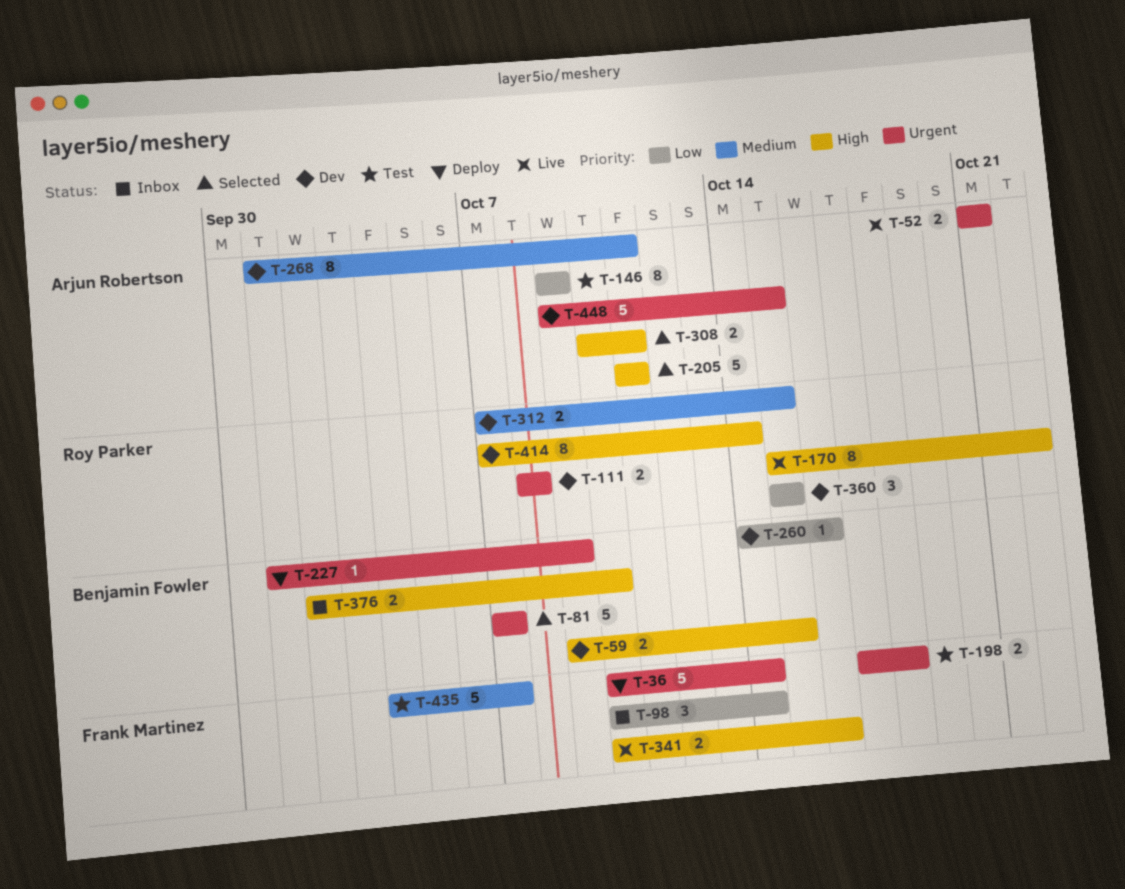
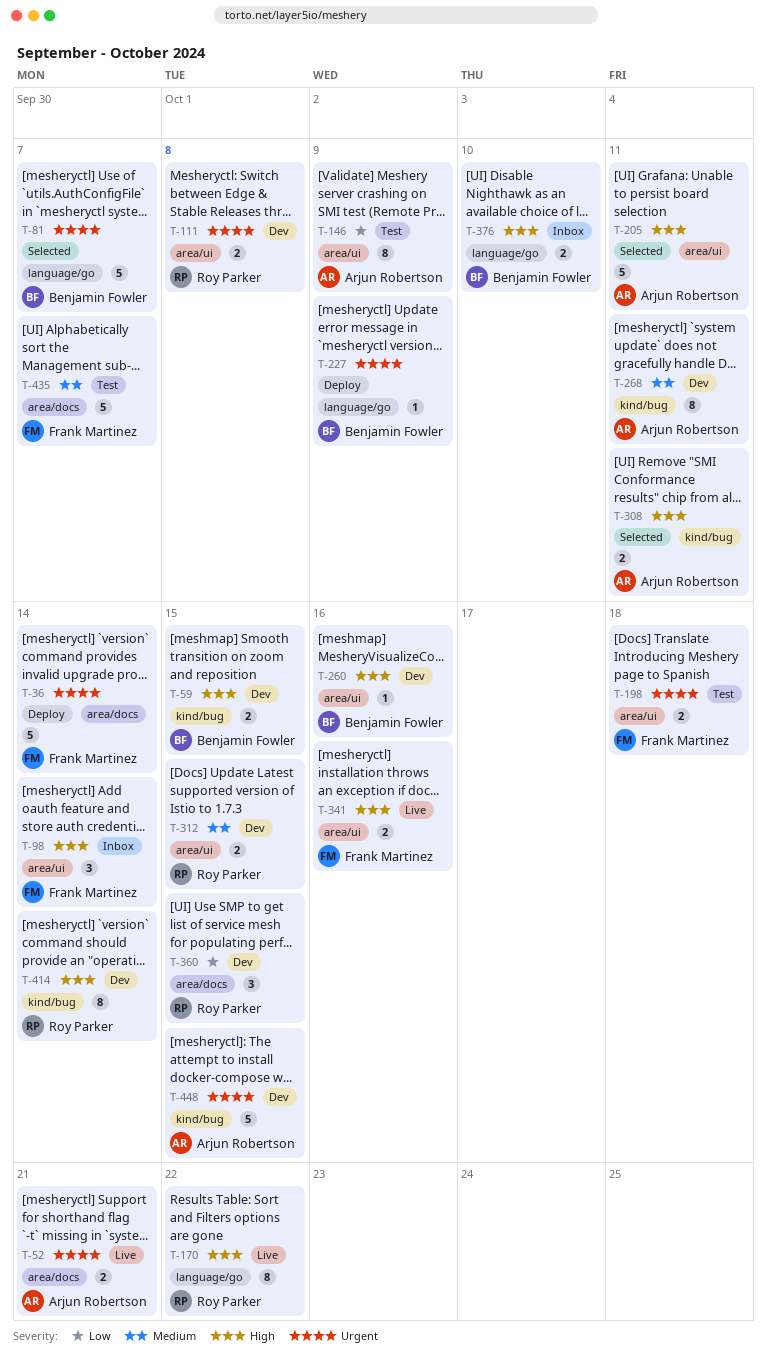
T-98, priority: Low -> High
T-260, priority: Low -> High

